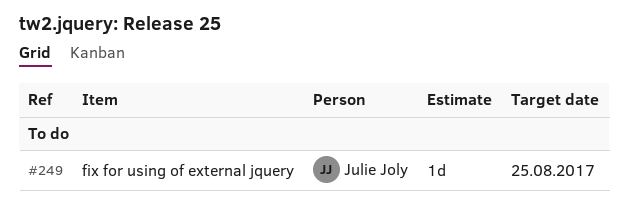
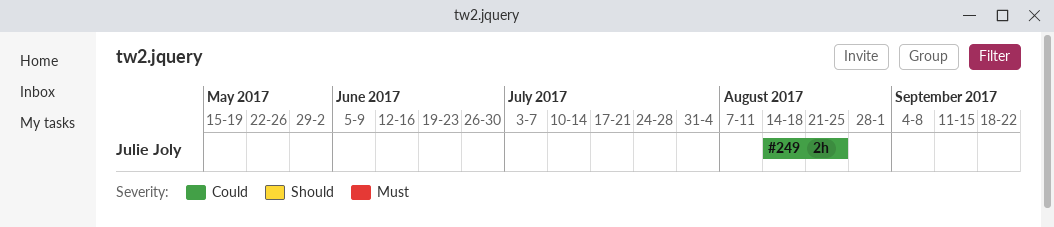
#249, estimate: 1d -> 2h

